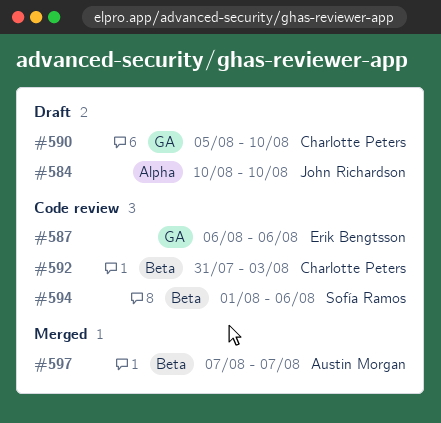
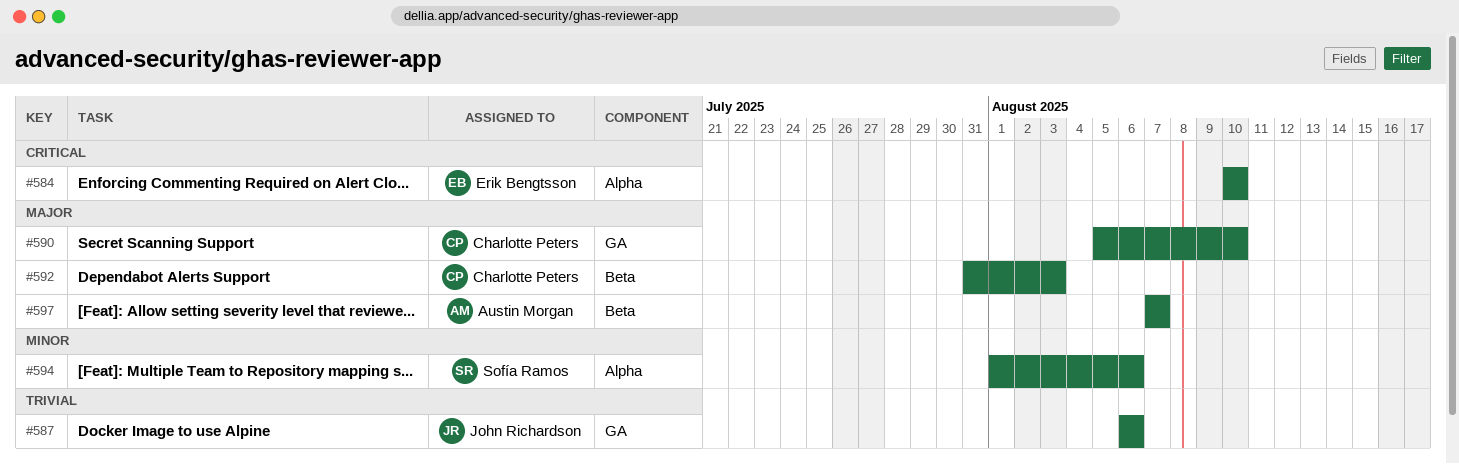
#584, owner: John Richardson -> Erik Bengtsson
#587, owner: Erik Bengtsson -> John Richardson
#594, label: Beta -> Alpha

